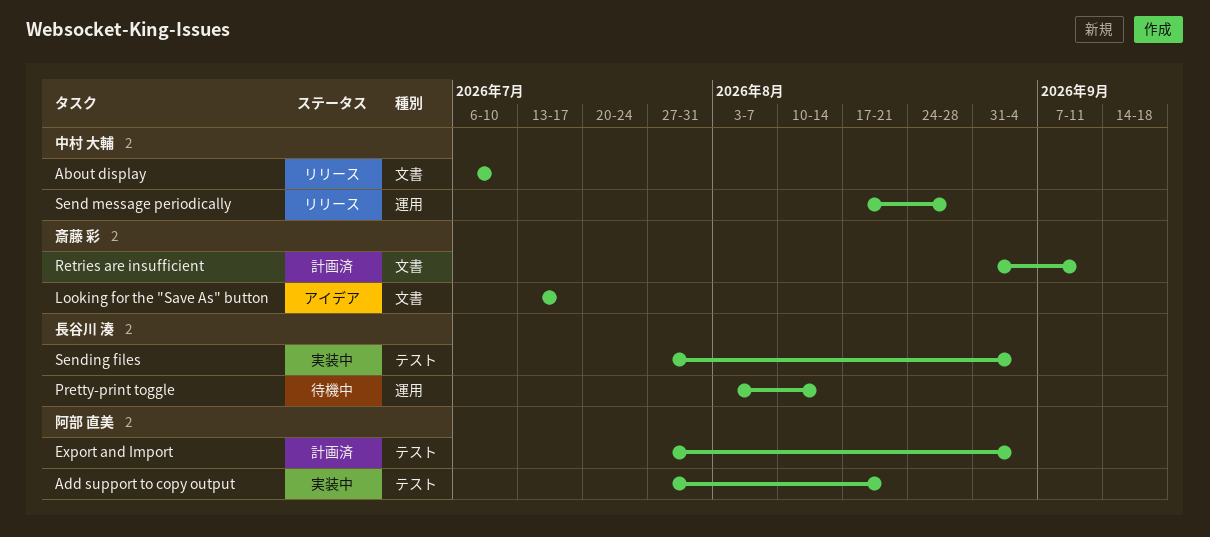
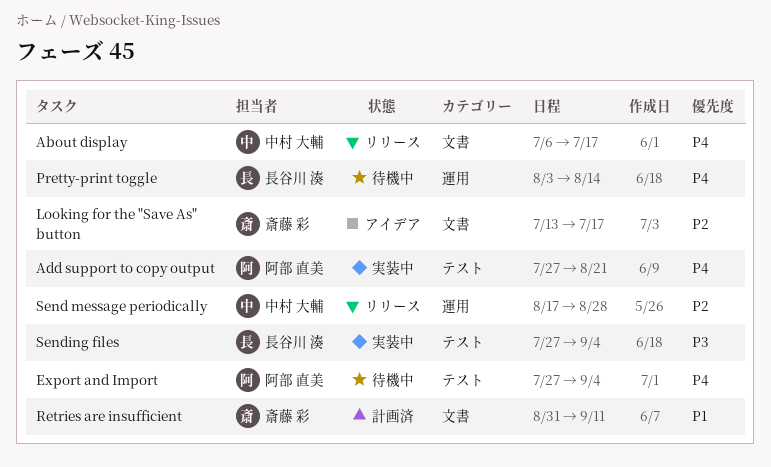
About display, due: Jul 10 -> Jul 17
Export and Import, status: 計画済 -> 待機中

